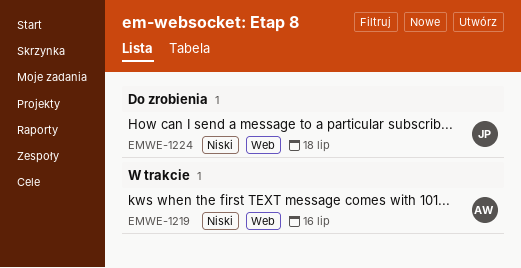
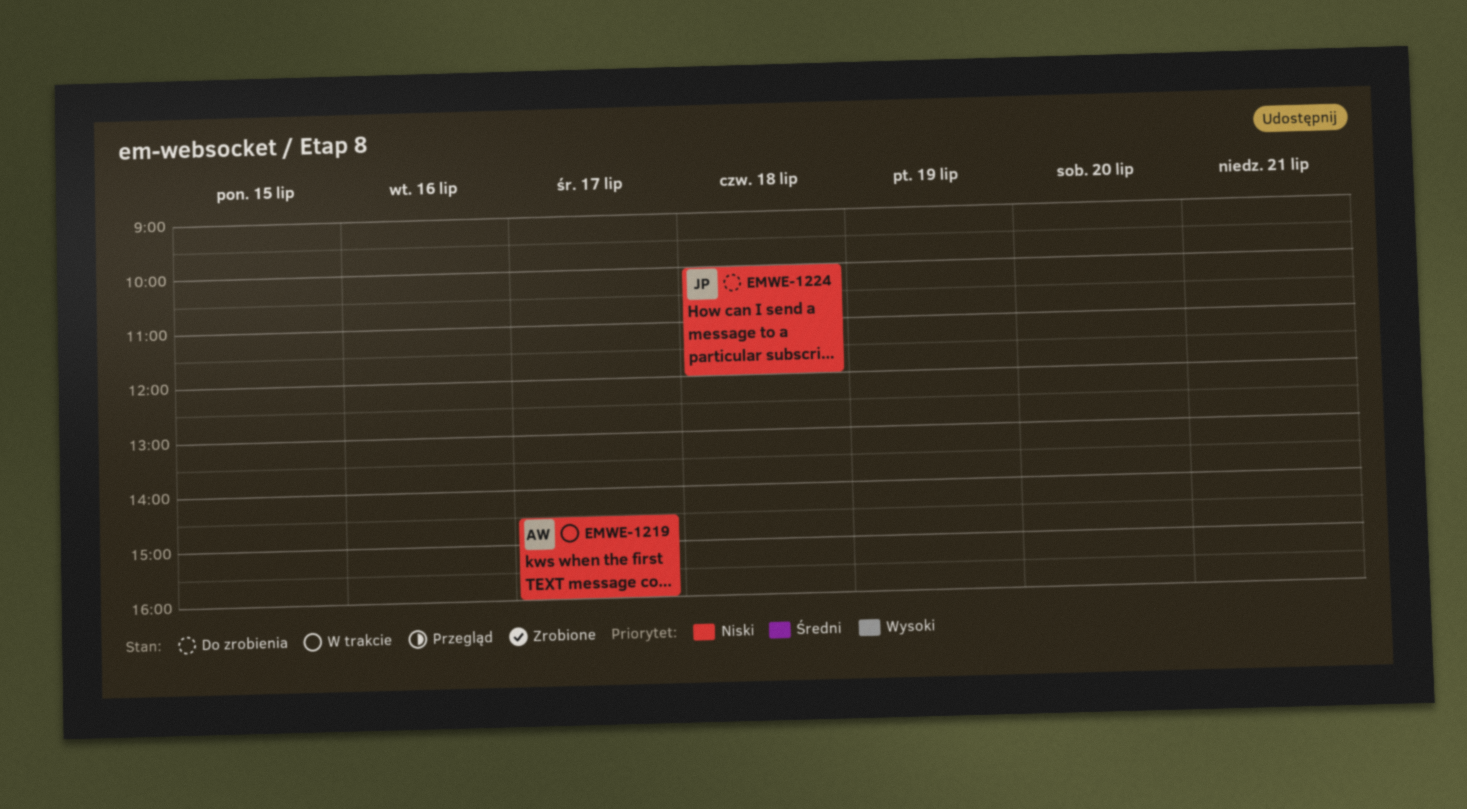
EMWE-1219, day: Jul 16 -> Jul 17

